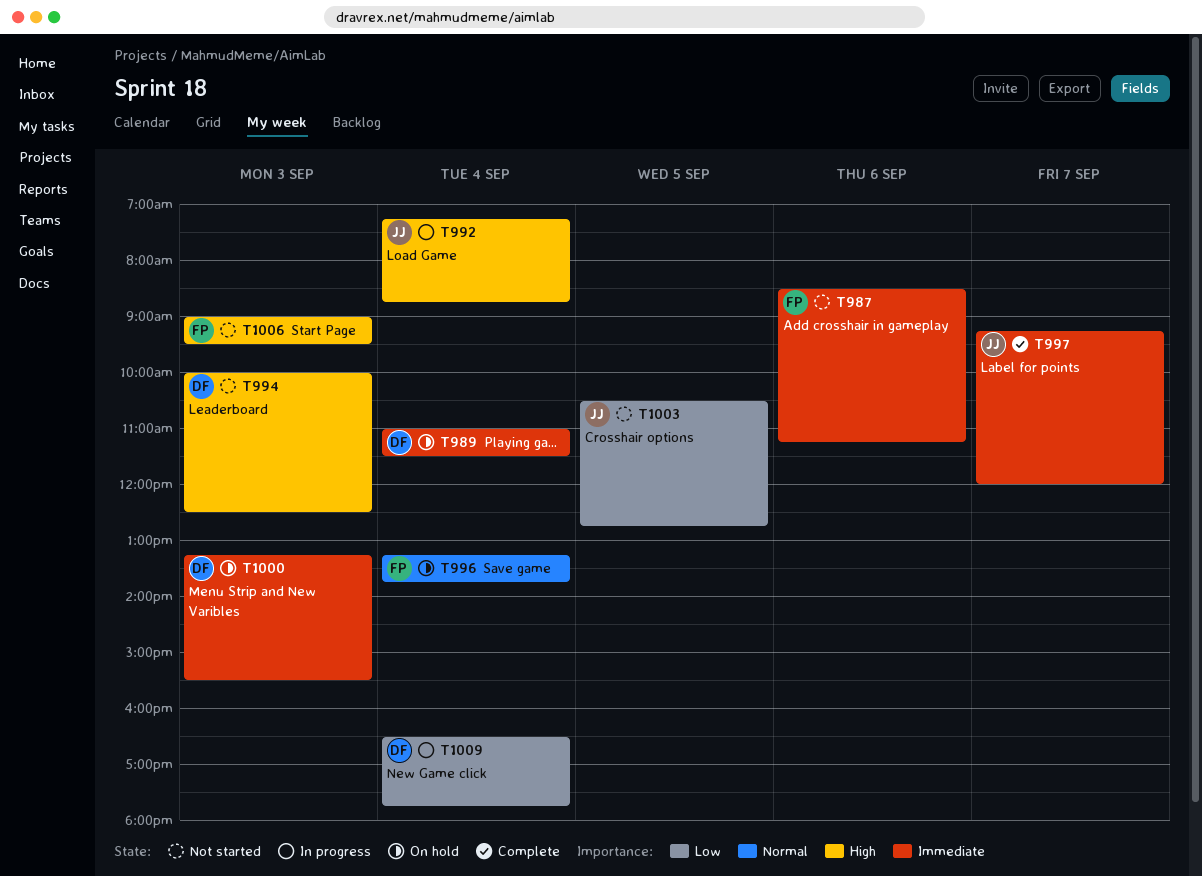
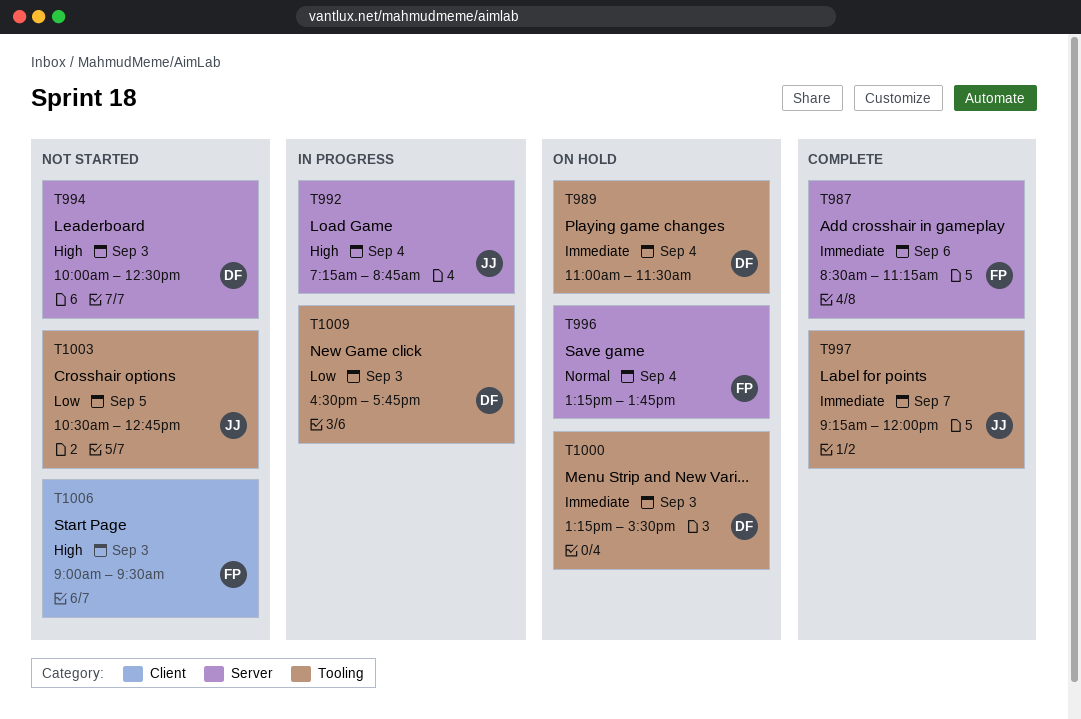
T987, status: Not started -> Complete
T1009, day: Sep 4 -> Sep 3

